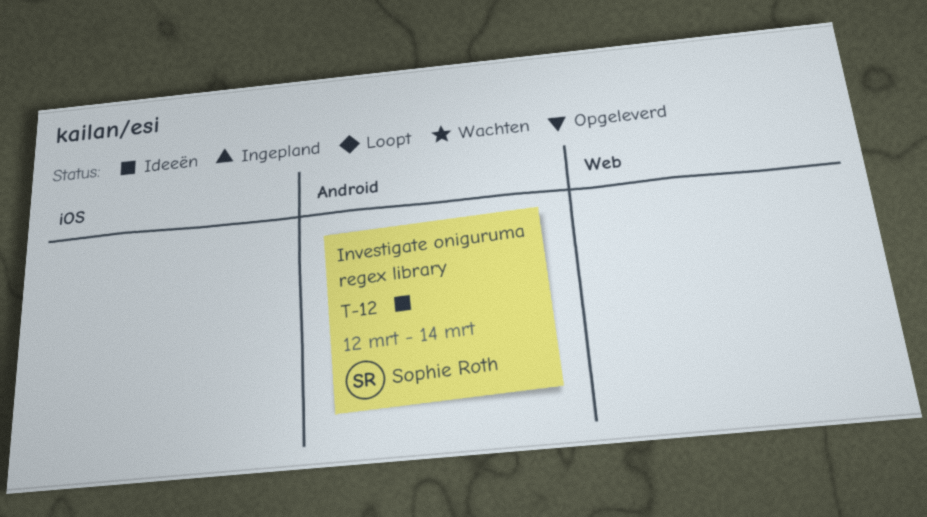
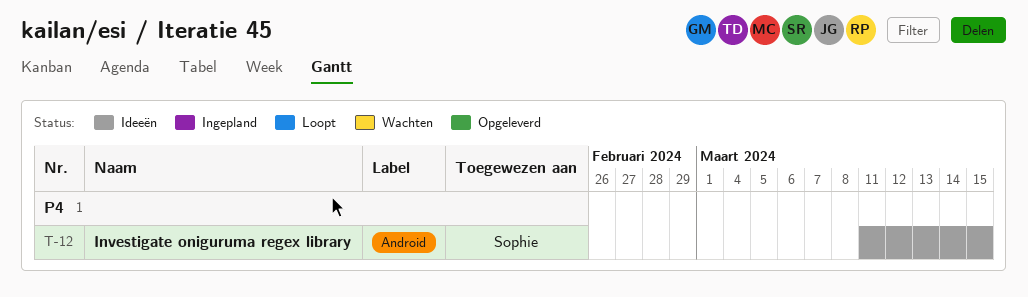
T-12, start: Mar 12 -> Mar 11
T-12, due: Mar 14 -> Mar 15

